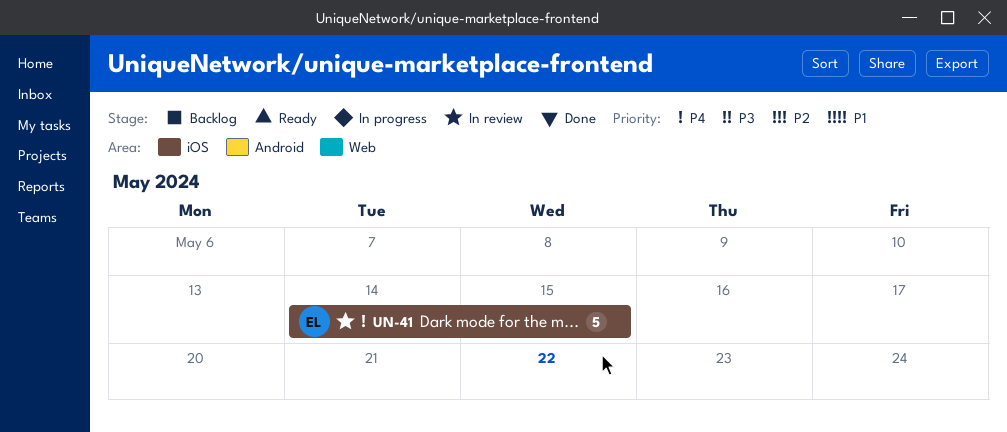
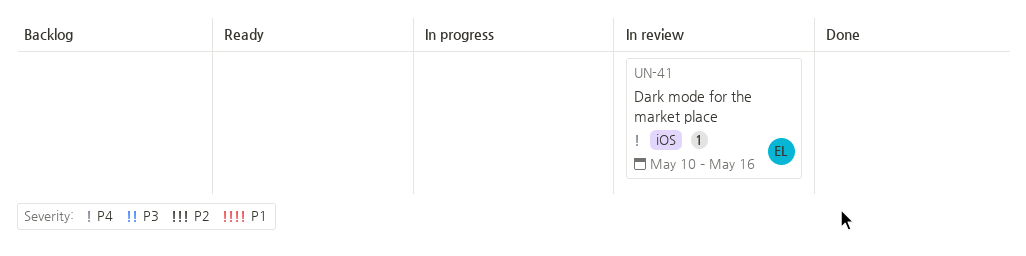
UN-41, estimate: 5 -> 1
UN-41, start: May 14 -> May 10
UN-41, due: May 15 -> May 16

